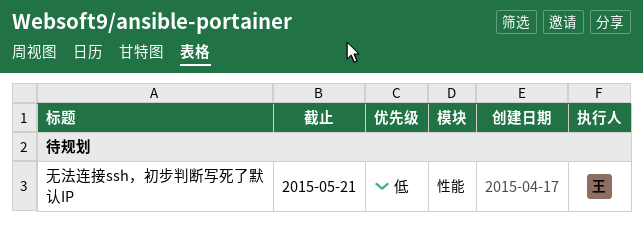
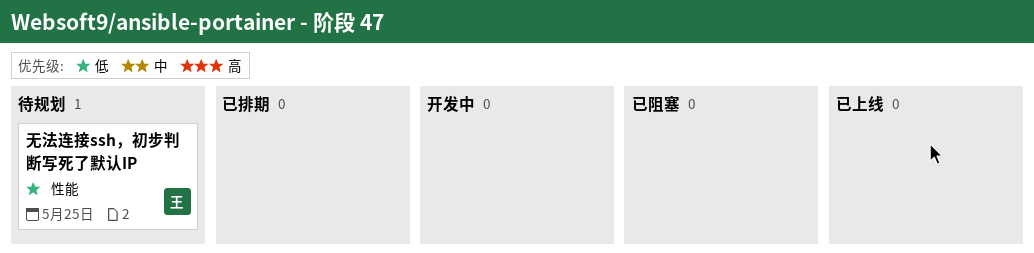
无法连接ssh，初步判断写死了默认IP, due: May 21 -> May 25

